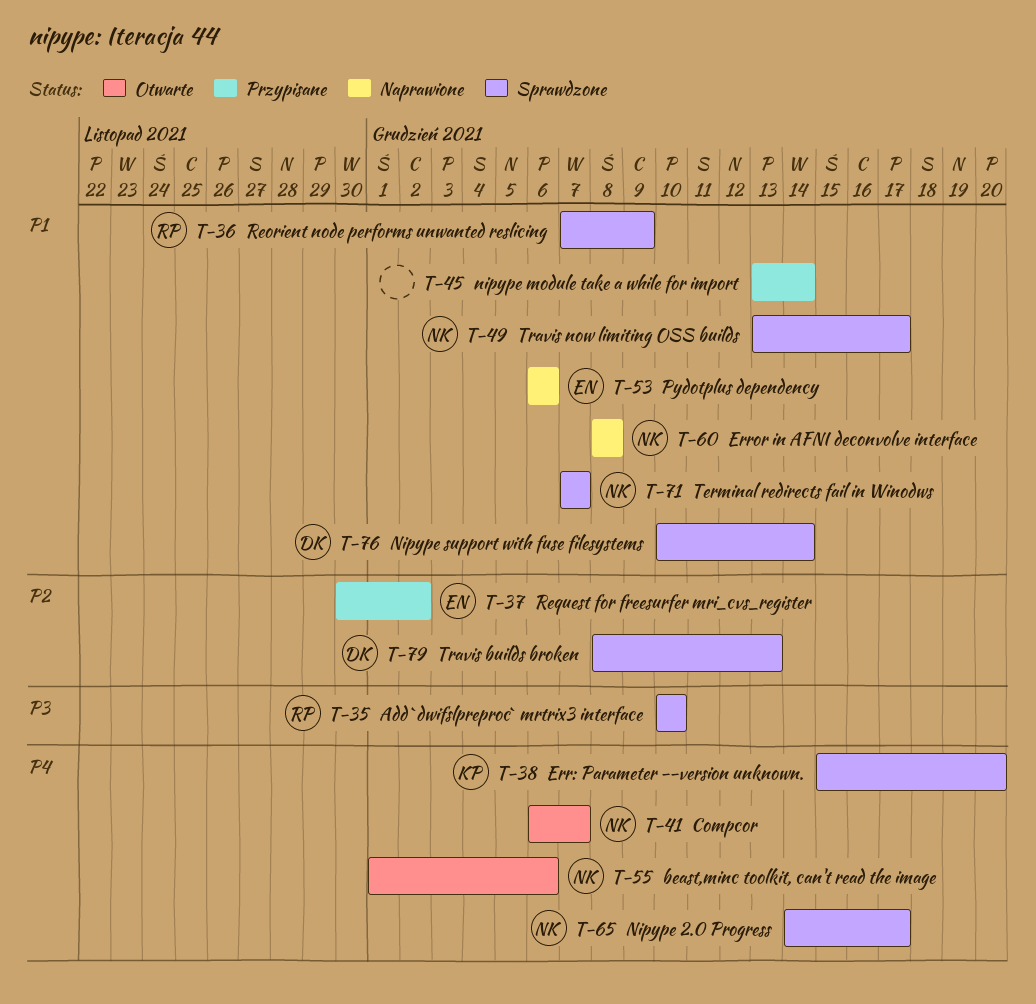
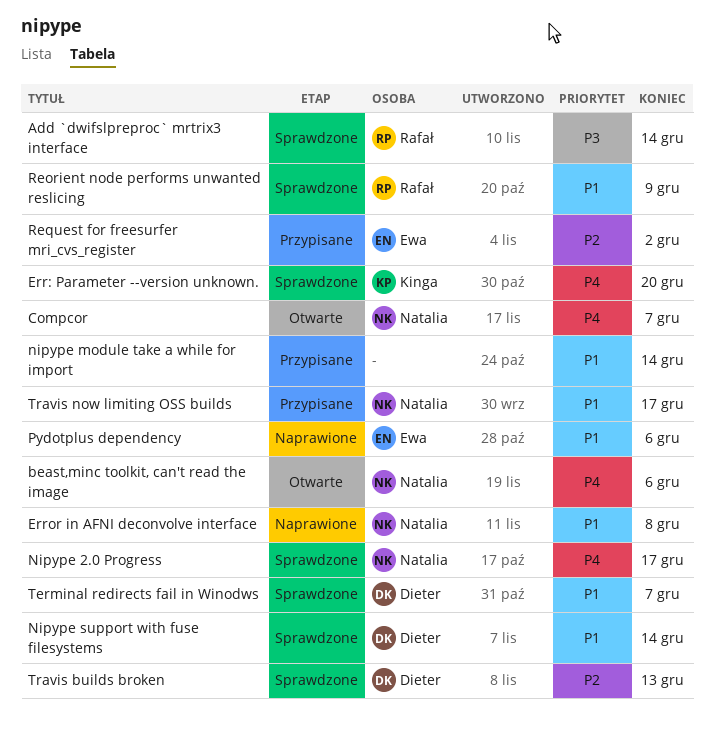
Add `dwifslpreproc` mrtrix3 interface, due: Dec 10 -> Dec 14
Terminal redirects fail in Winodws, owner: Natalia -> Dieter
Travis now limiting OSS builds, status: Sprawdzone -> Przypisane

